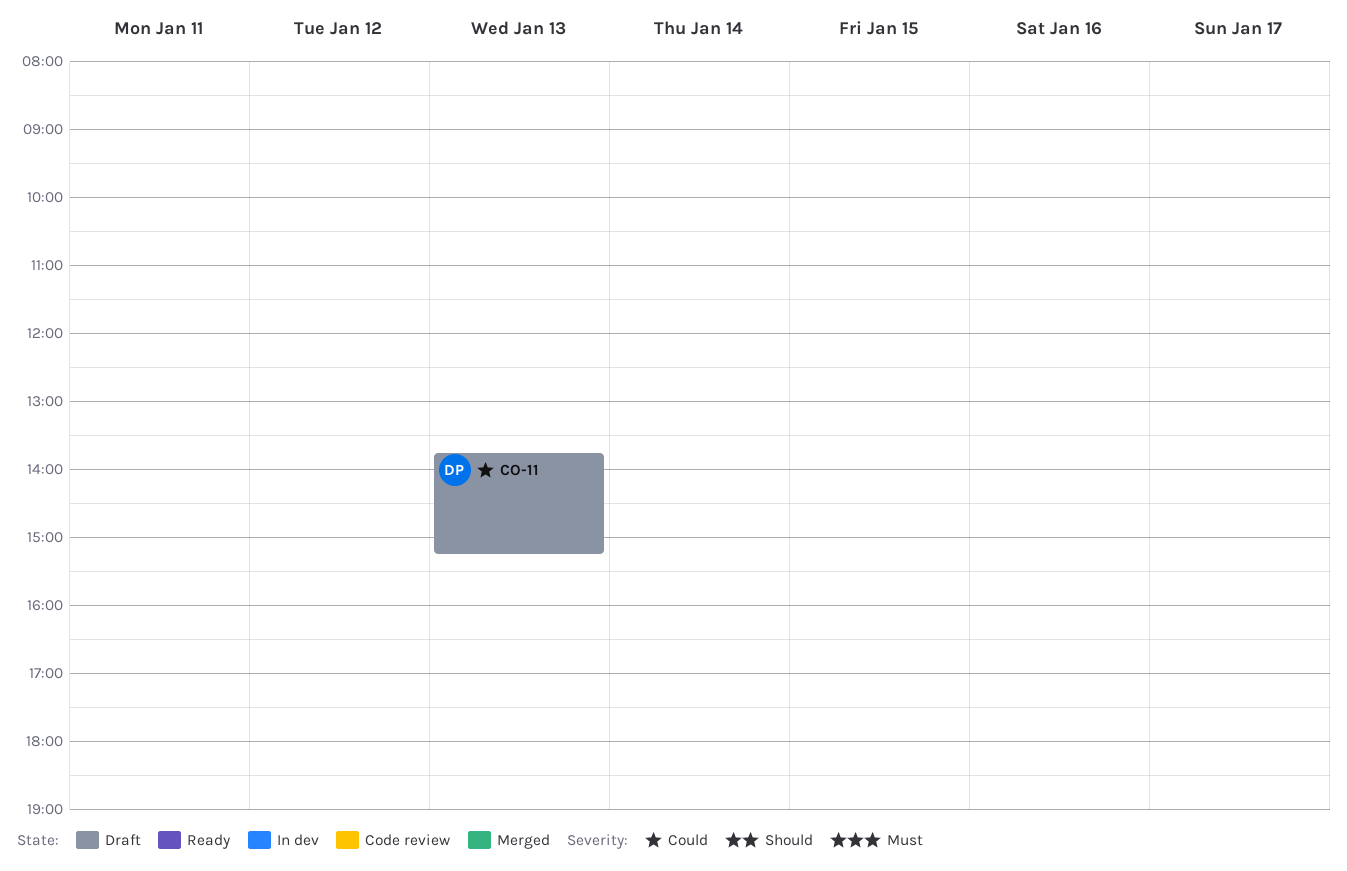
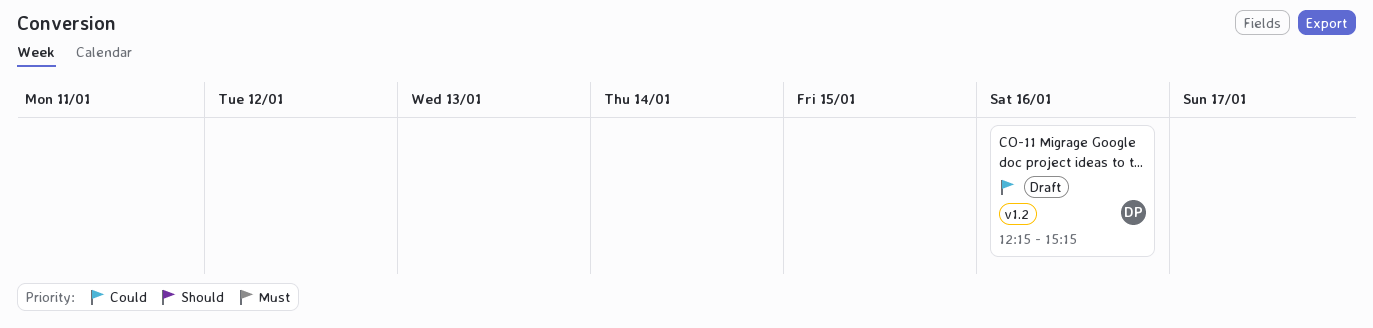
CO-11, day: Jan 13 -> Jan 16
CO-11, begins: 13:45 -> 12:15

